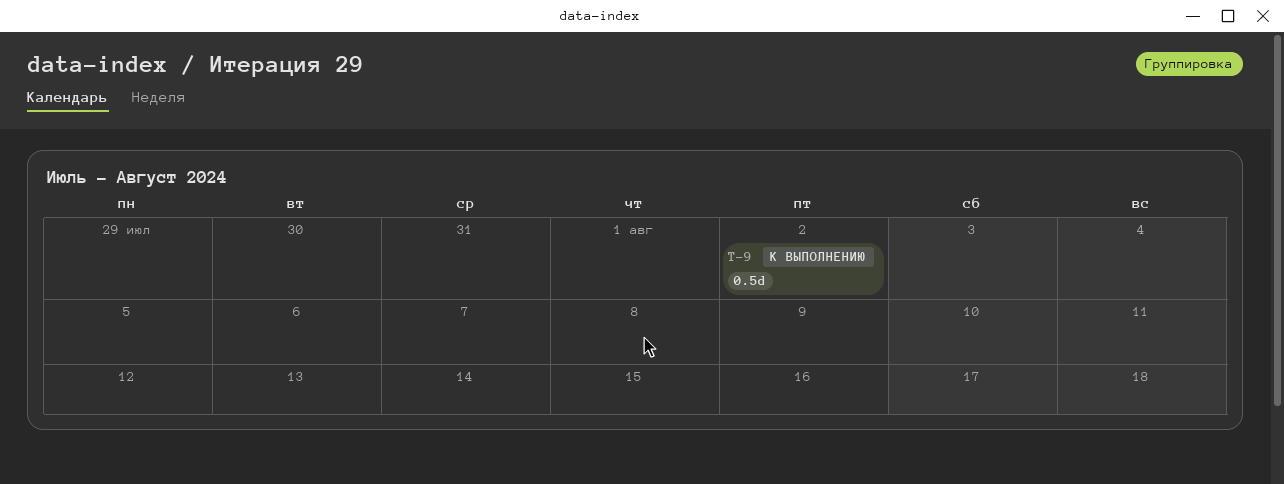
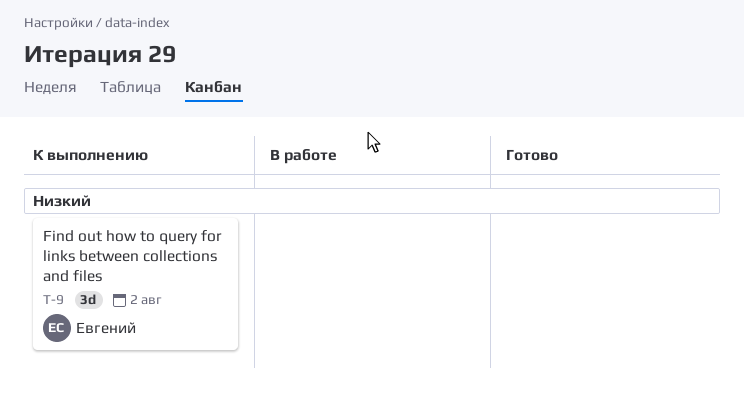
T-9, estimate: 0.5d -> 3d

